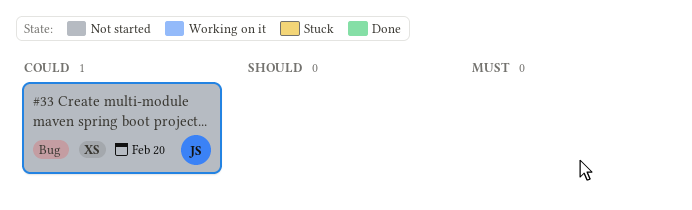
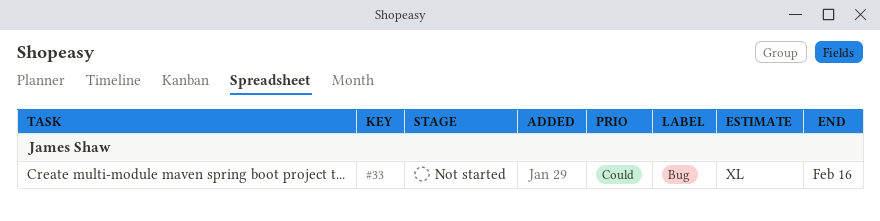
#33, estimate: XS -> XL
#33, due: Feb 20 -> Feb 16

